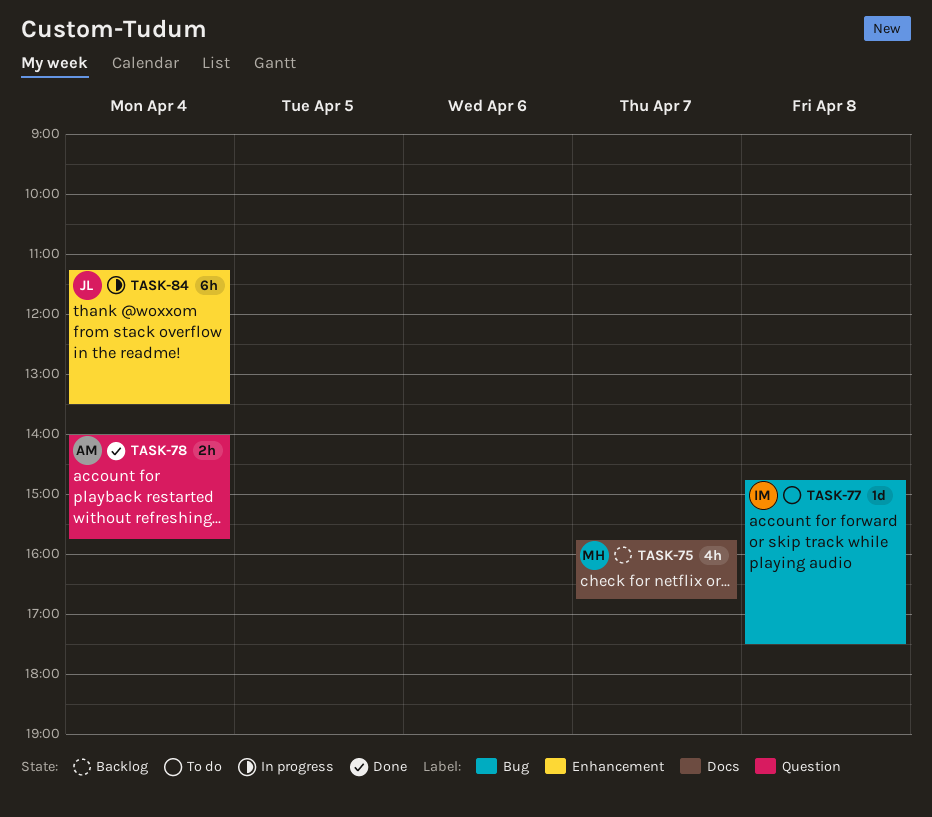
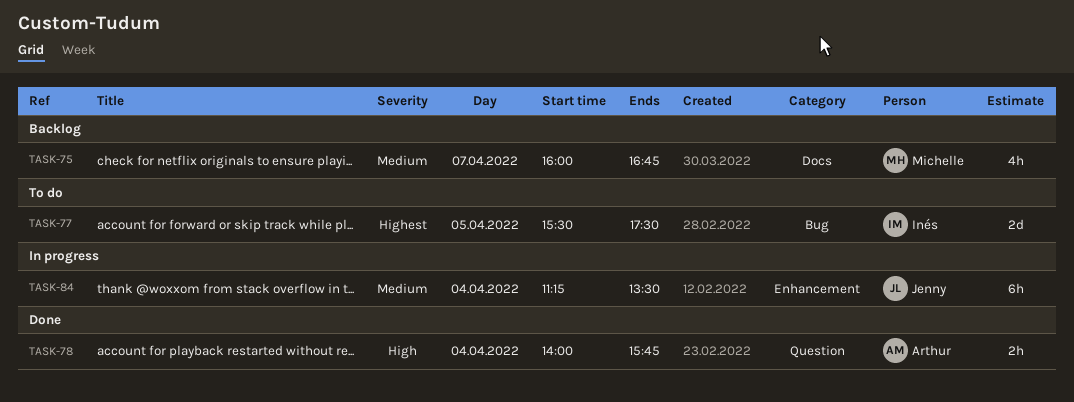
TASK-75, begins: 15:45 -> 16:00
TASK-77, estimate: 1d -> 2d
TASK-77, day: Apr 8 -> Apr 5
TASK-77, begins: 14:45 -> 15:30

